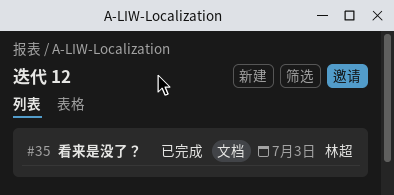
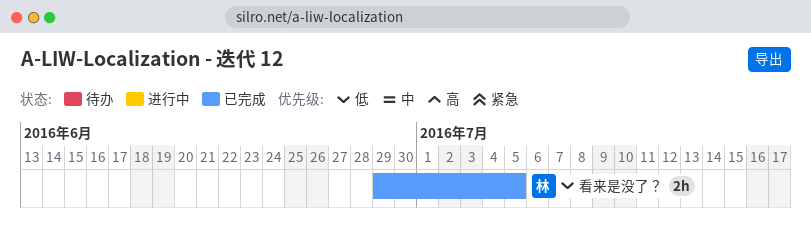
看来是没了？, due: Jul 3 -> Jul 5

